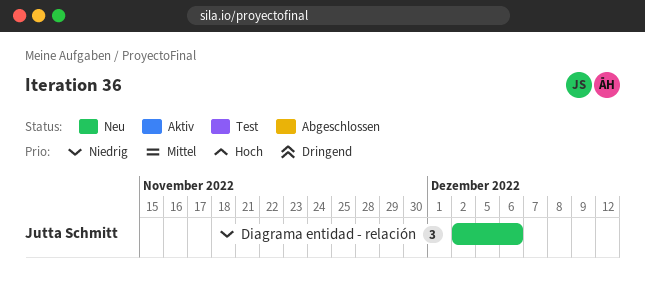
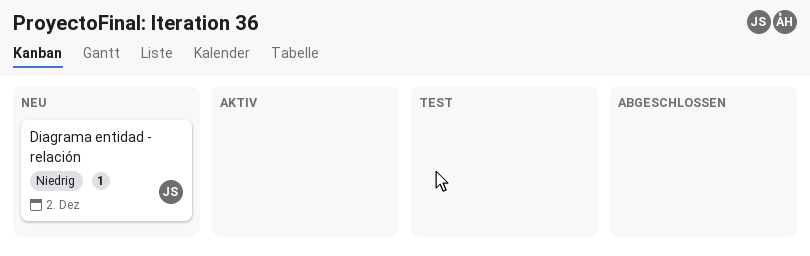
Diagrama entidad - relación, estimate: 3 -> 1
Diagrama entidad - relación, due: Dec 6 -> Dec 2

